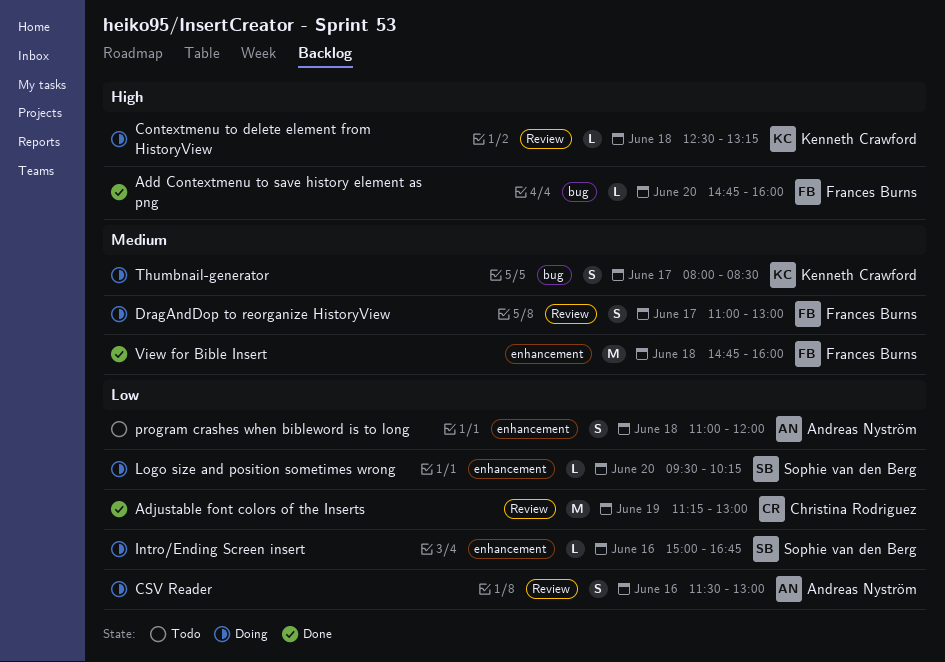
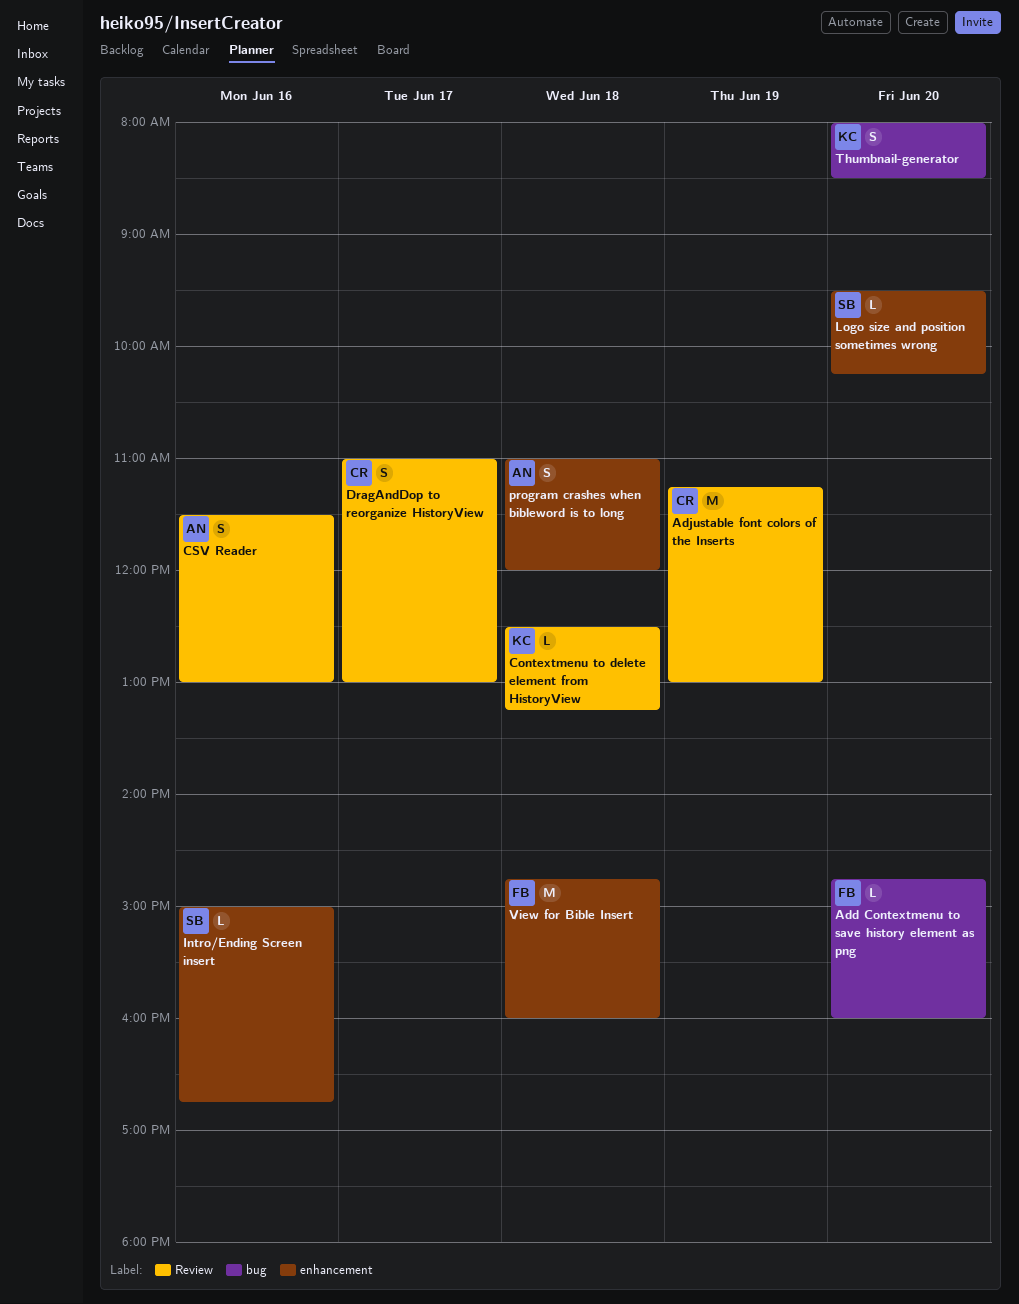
DragAndDop to reorganize HistoryView, owner: Frances Burns -> Christina Rodriguez
Thumbnail-generator, day: Jun 17 -> Jun 20

